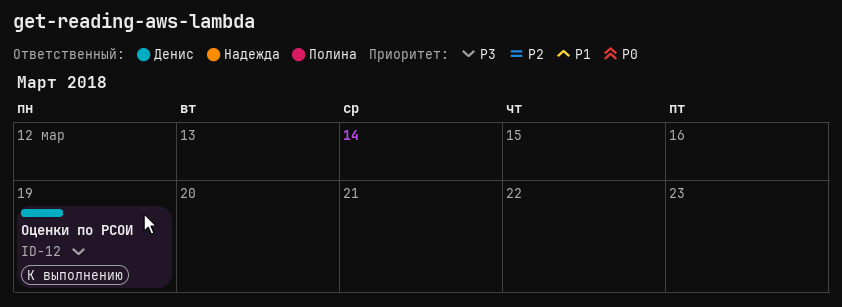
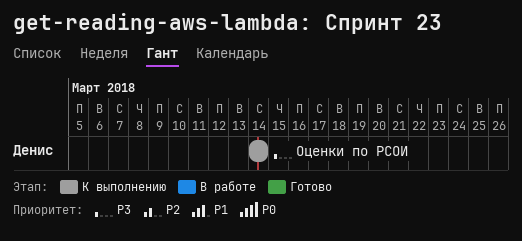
Оценки по РСОИ, due: Mar 19 -> Mar 14

